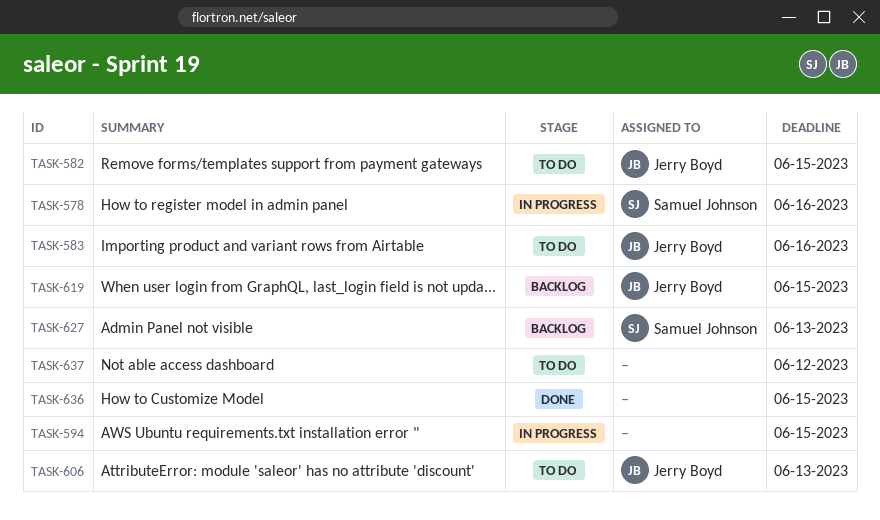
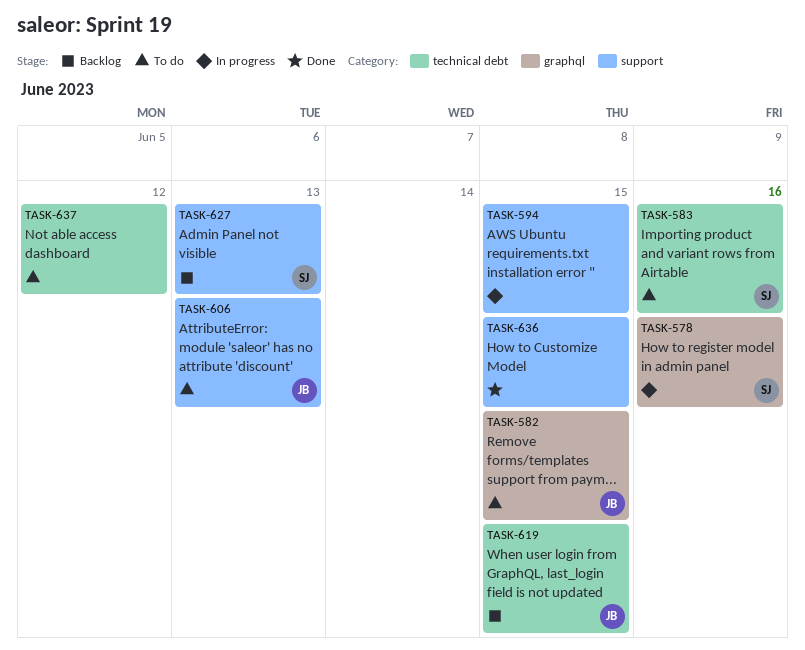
TASK-583, owner: Jerry Boyd -> Samuel Johnson

